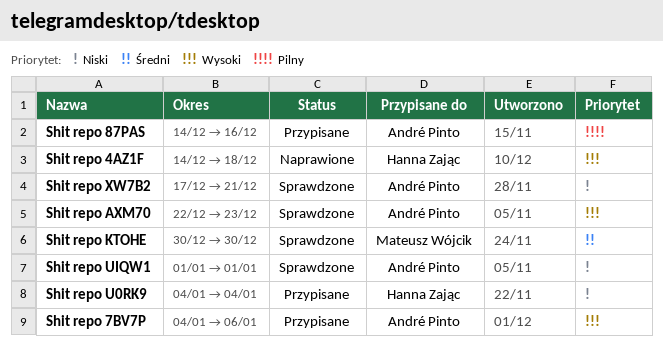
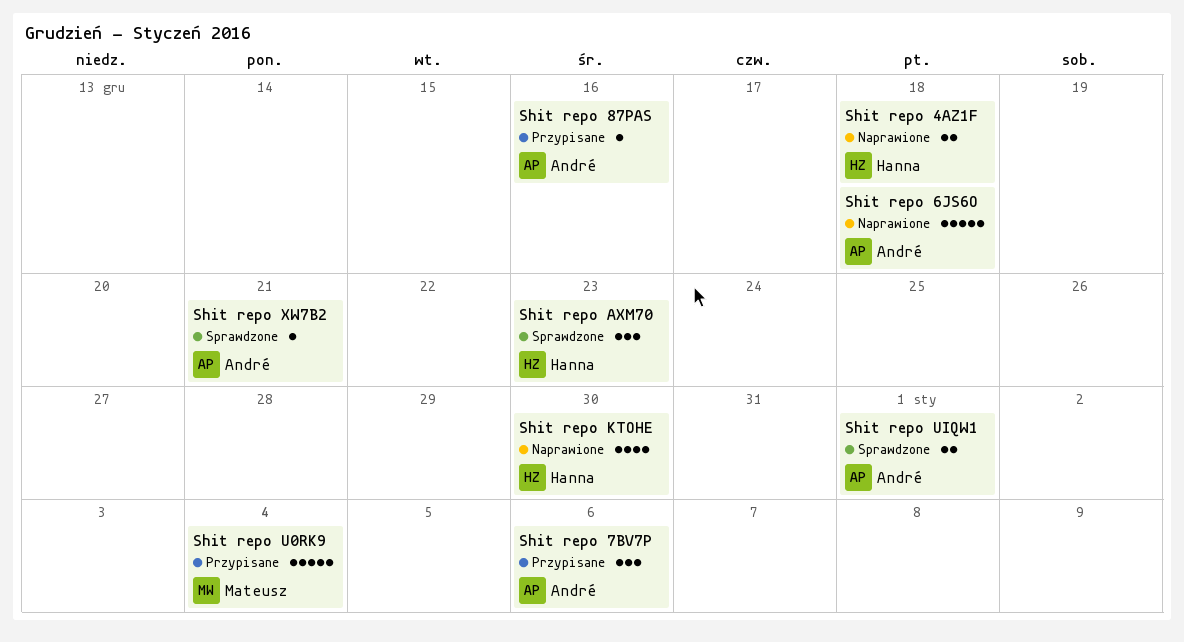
Shit repo 6JS6O: none -> present
Shit repo AXM70, owner: André Pinto -> Hanna Zając
Shit repo KTOHE, status: Sprawdzone -> Naprawione
Shit repo KTOHE, owner: Mateusz Wójcik -> Hanna Zając
Shit repo U0RK9, owner: Hanna Zając -> Mateusz Wójcik

